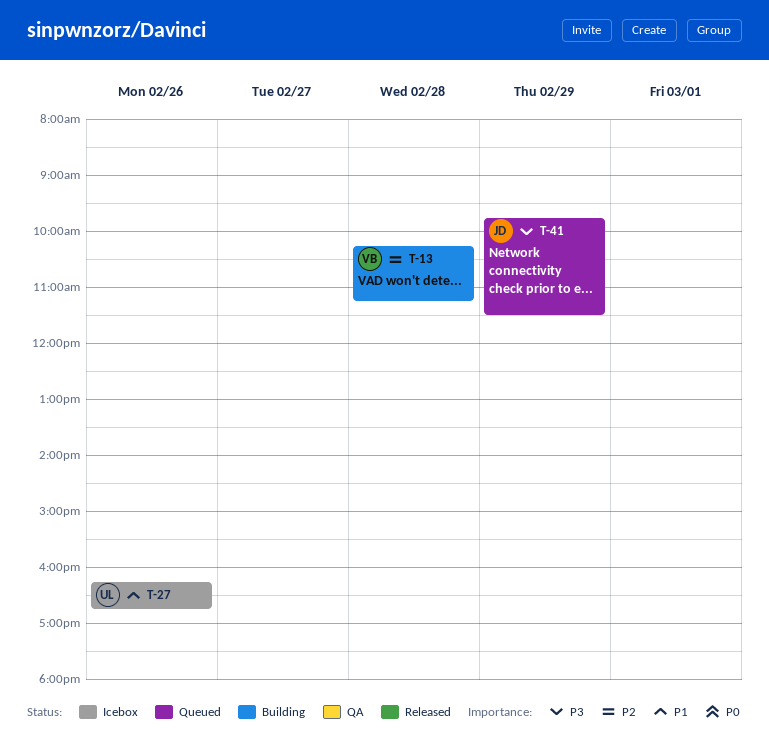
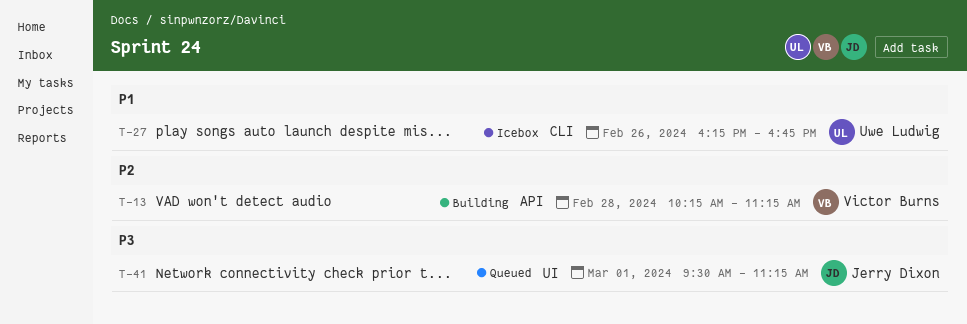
T-41, day: Feb 29 -> Mar 1
T-41, begins: 09:45 -> 09:30
T-41, ends: 11:30 -> 11:15

